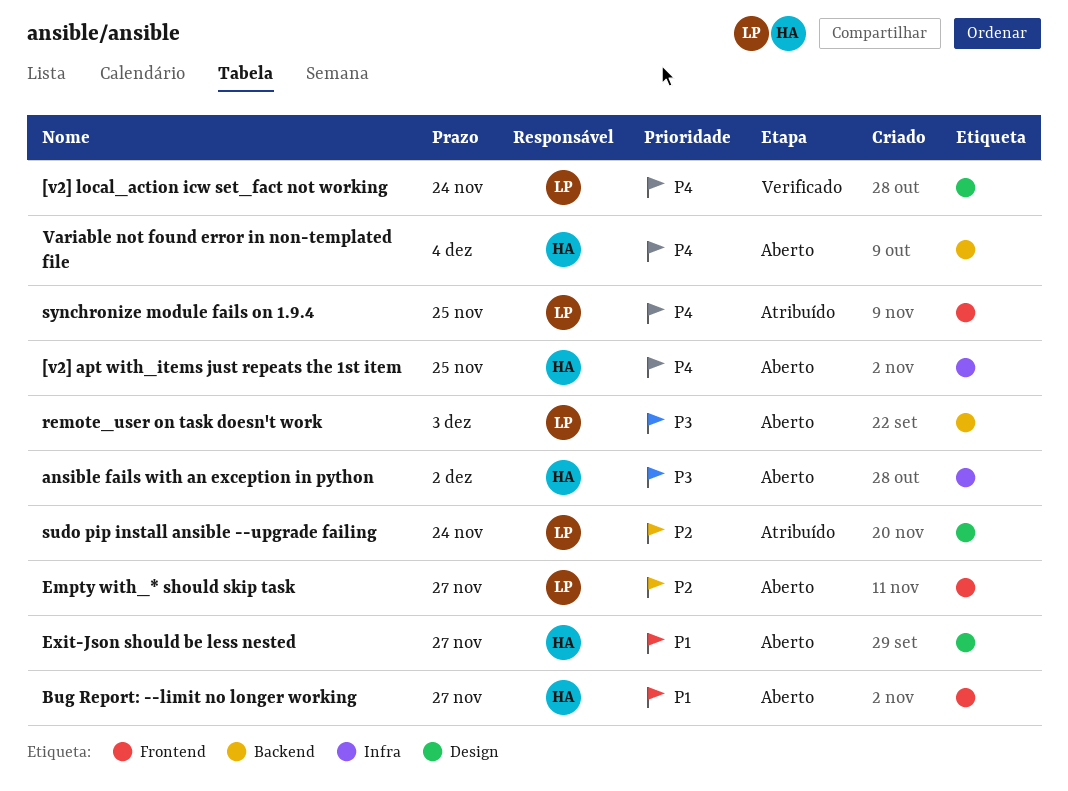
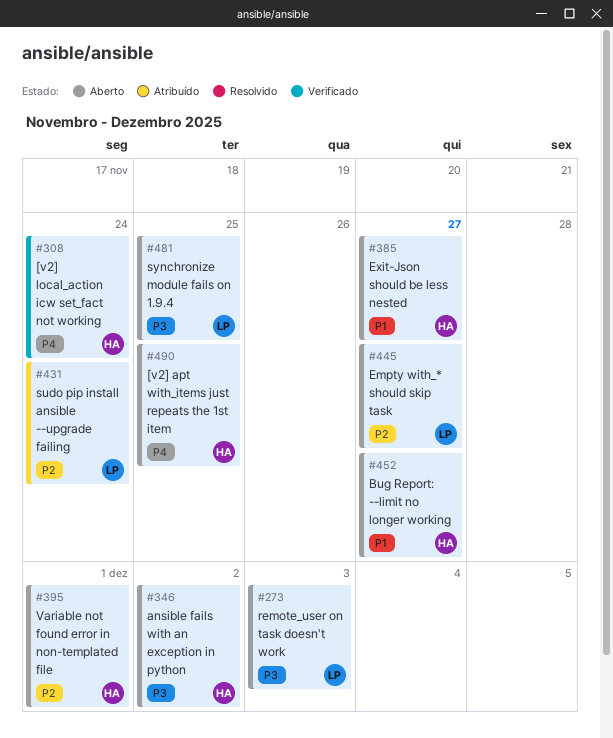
[v2] local_action icw set_fact not working, owner: LP -> HA
synchronize module fails on 1.9.4, status: Atribuído -> Aberto
synchronize module fails on 1.9.4, priority: P4 -> P3
Variable not found error in non-templated file, priority: P4 -> P2
Variable not found error in non-templated file, due: Dec 4 -> Dec 1

